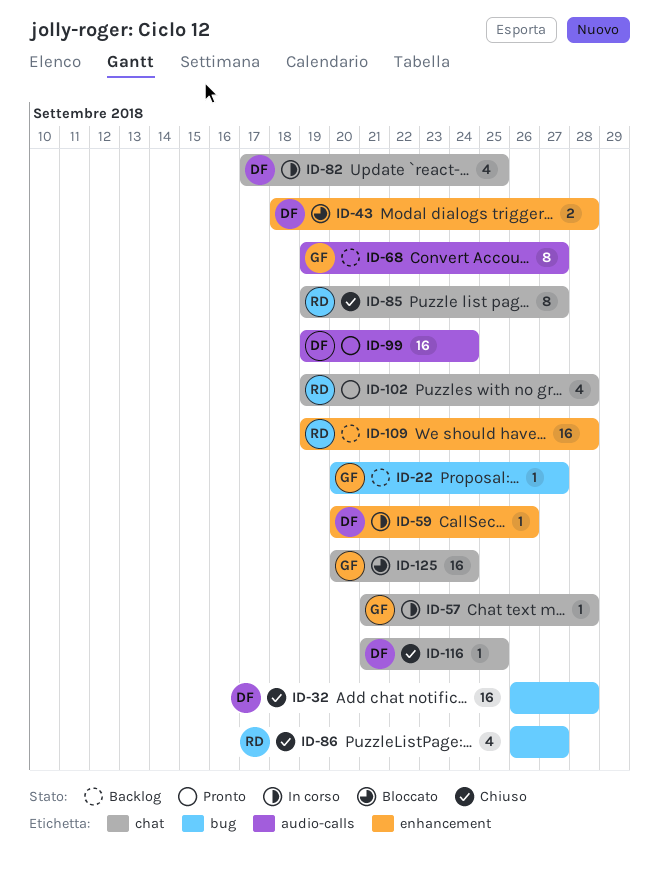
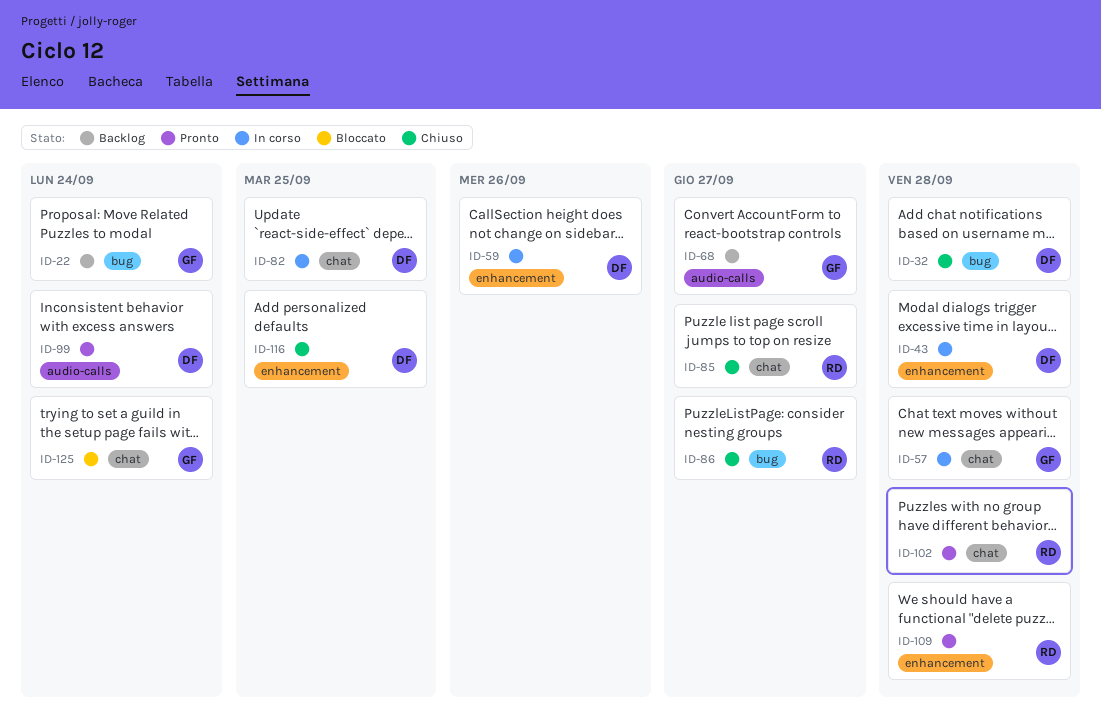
ID-22, due: Sep 27 -> Sep 24
ID-43, status: Bloccato -> In corso
ID-109, status: Backlog -> Pronto
ID-116, label: chat -> enhancement

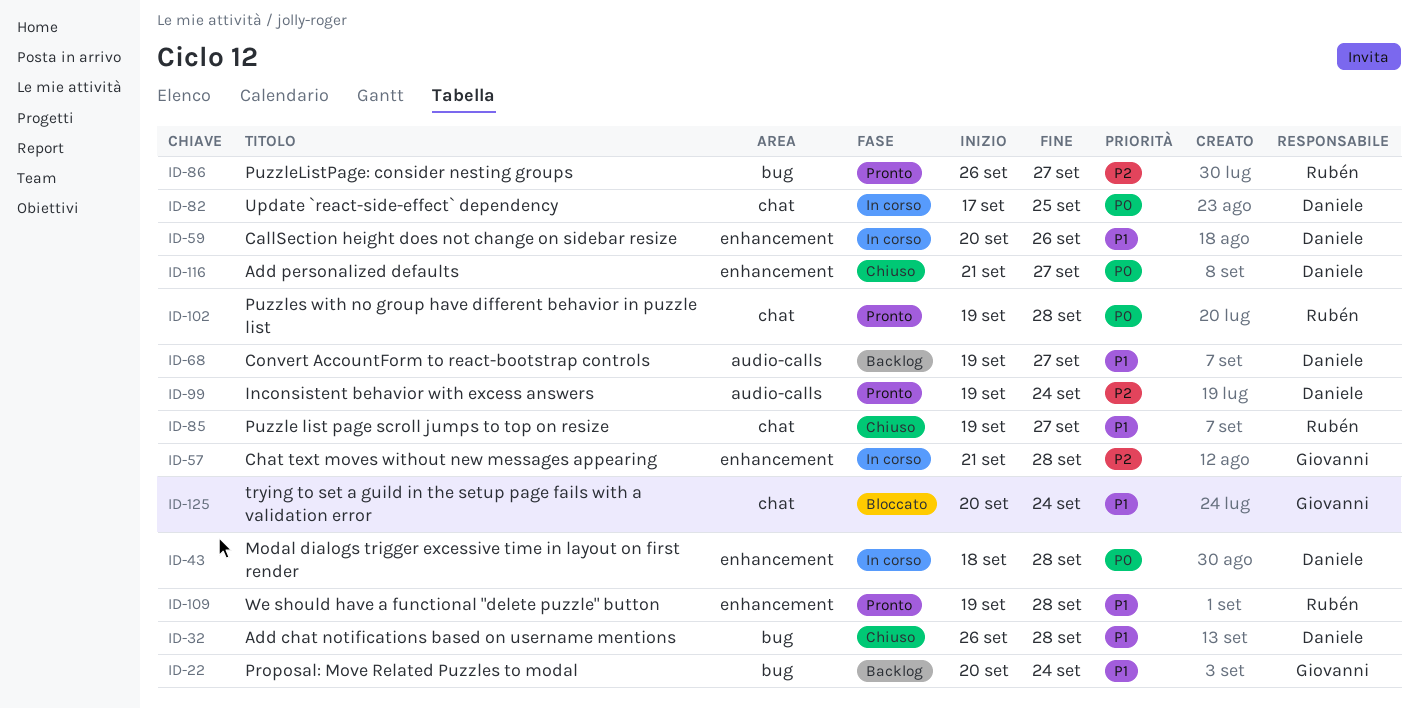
ID-57, label: chat -> enhancement
ID-68, owner: Giovanni -> Daniele
ID-86, status: Chiuso -> Pronto
ID-116, due: Sep 25 -> Sep 27

